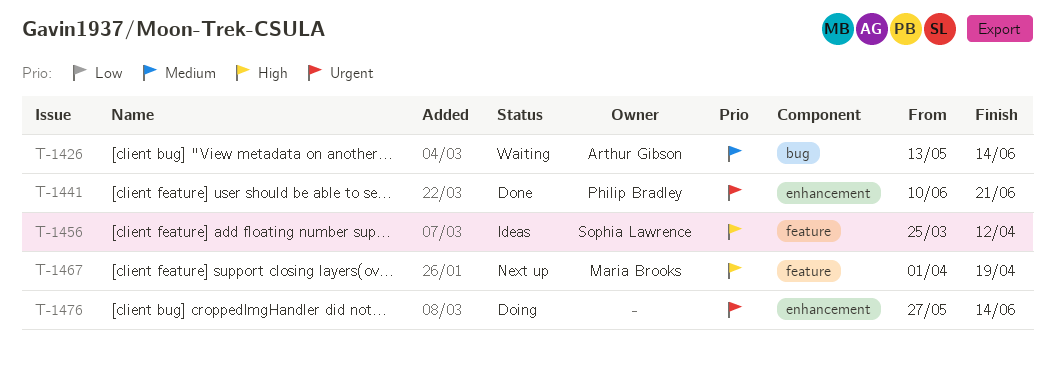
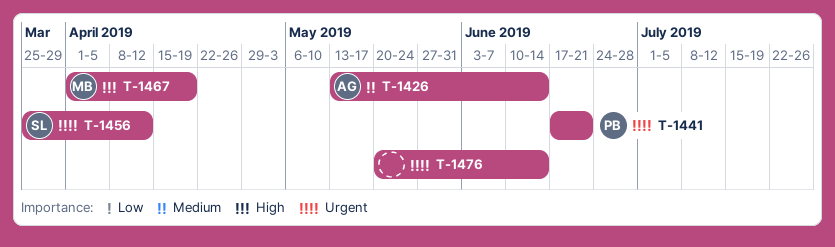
T-1441, start: Jun 10 -> Jun 17
T-1456, priority: High -> Urgent
T-1476, start: May 27 -> May 20

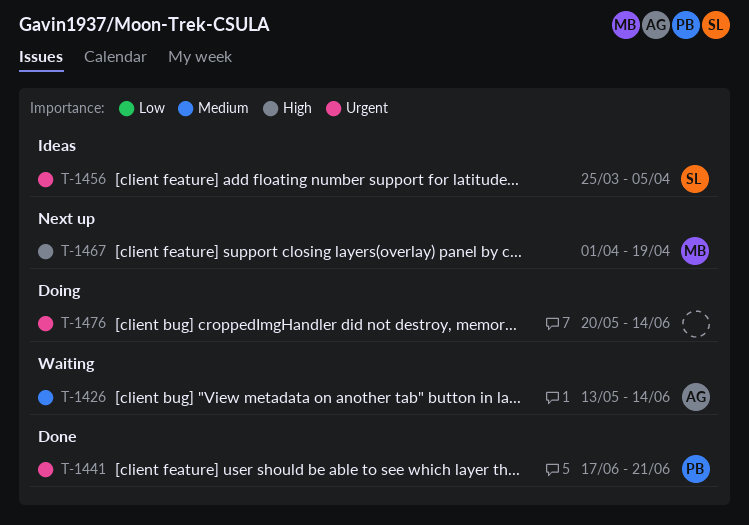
T-1456, due: Apr 12 -> Apr 5

